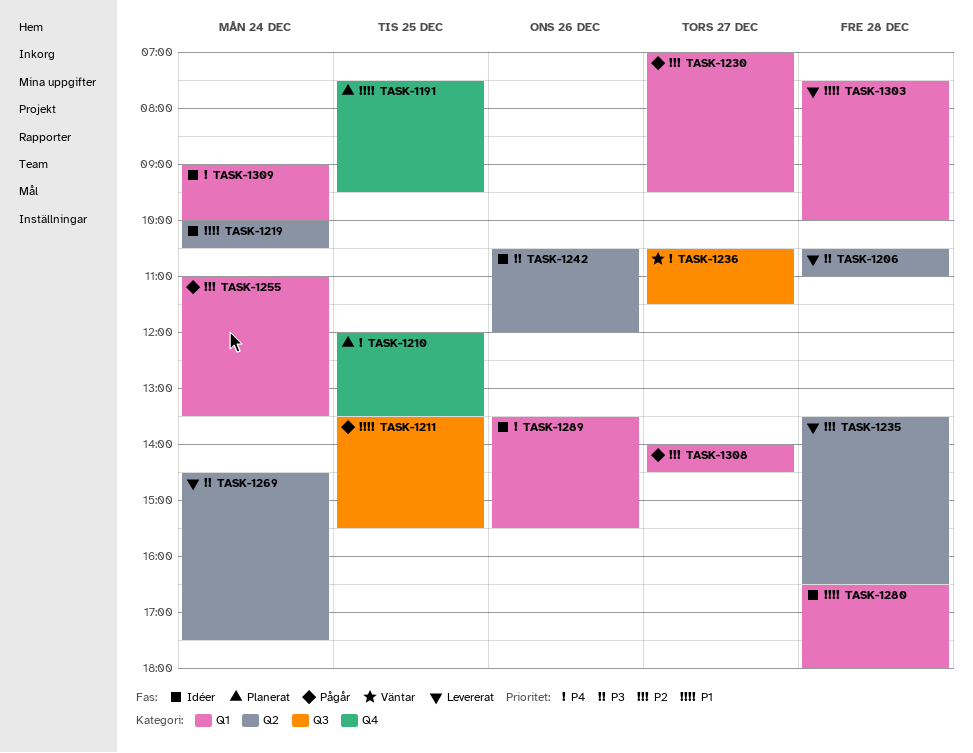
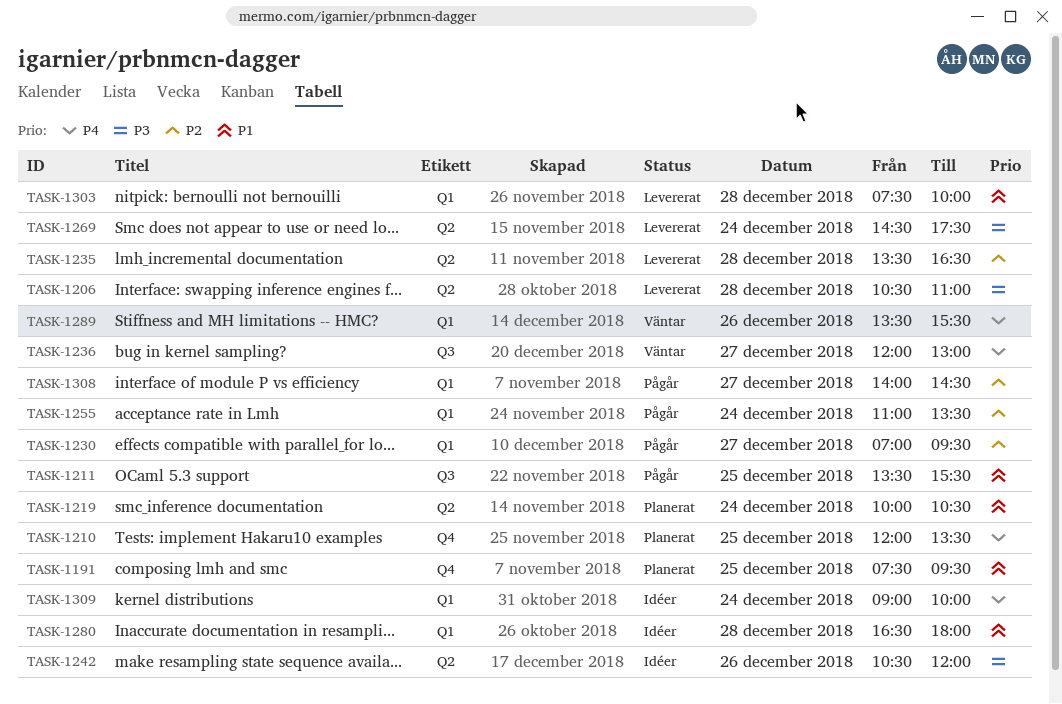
TASK-1219, status: Idéer -> Planerat
TASK-1236, begins: 10:30 -> 12:00
TASK-1236, ends: 11:30 -> 13:00
TASK-1289, status: Idéer -> Väntar

